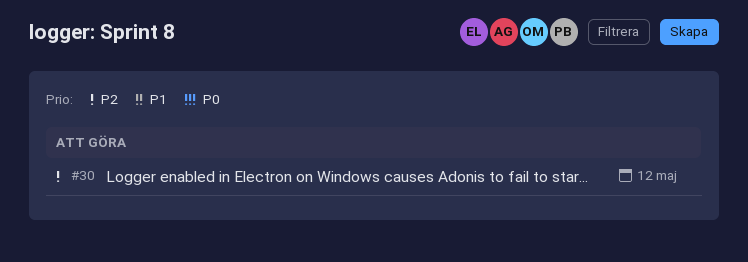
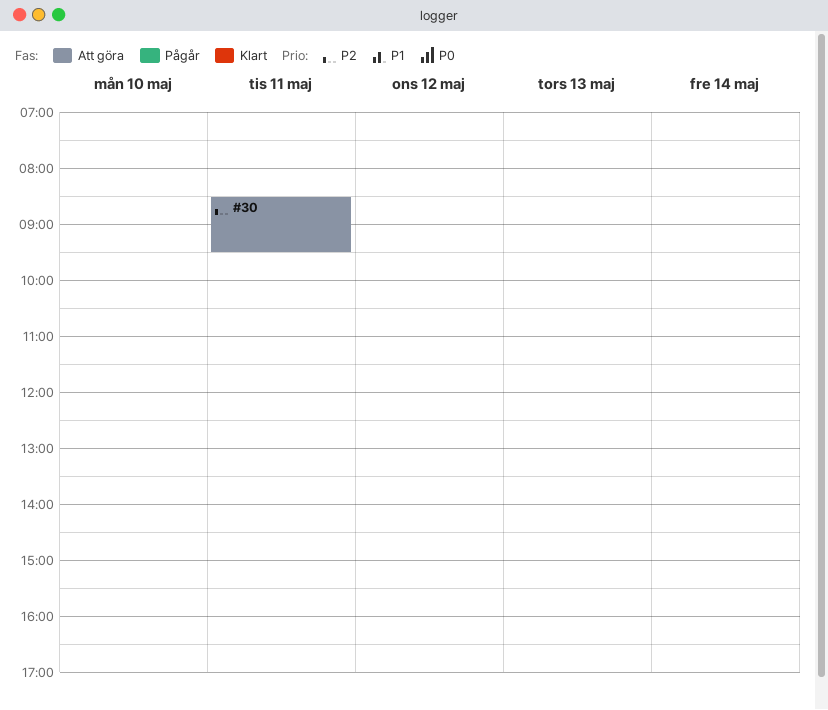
#30, day: May 12 -> May 11

